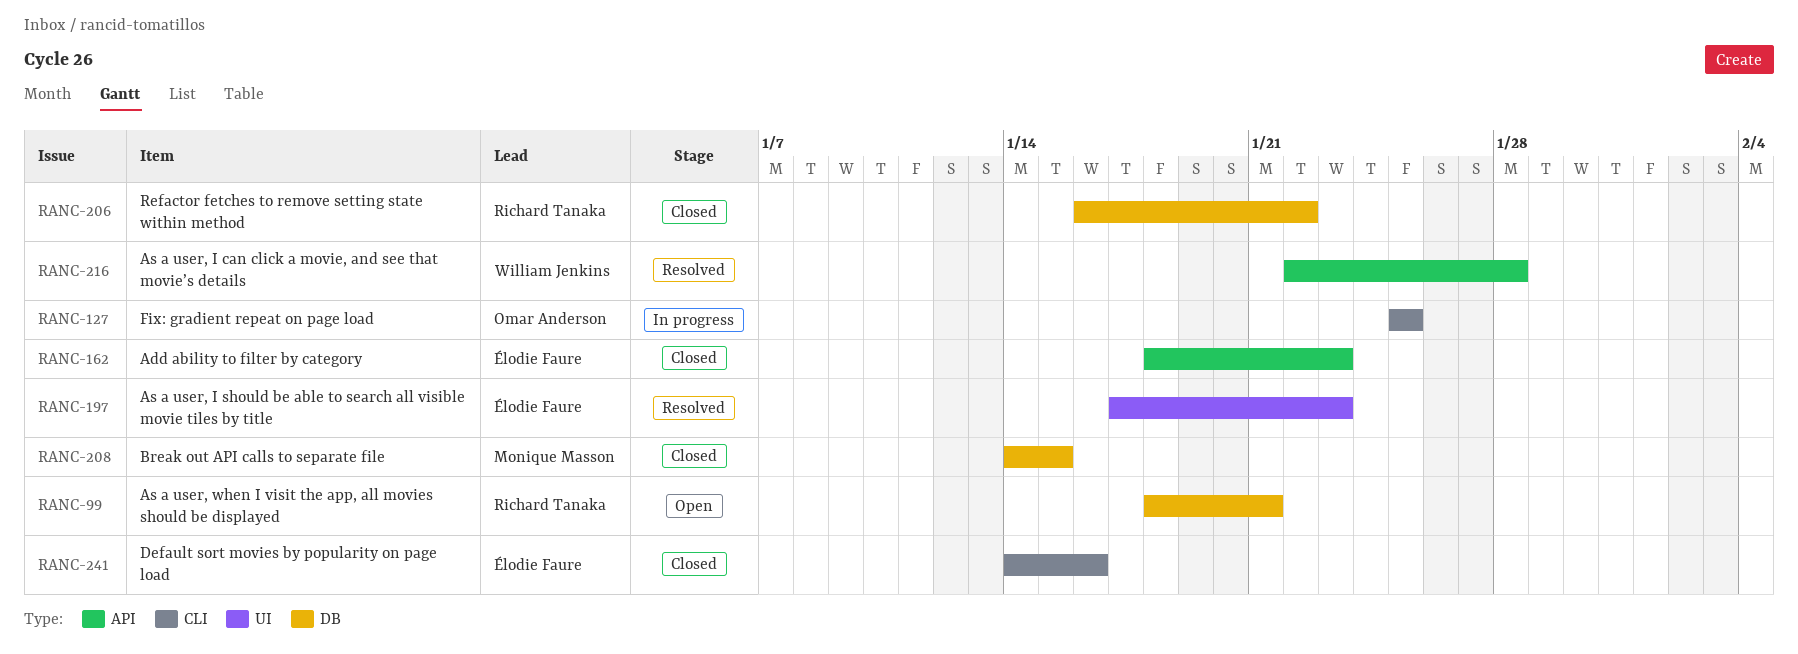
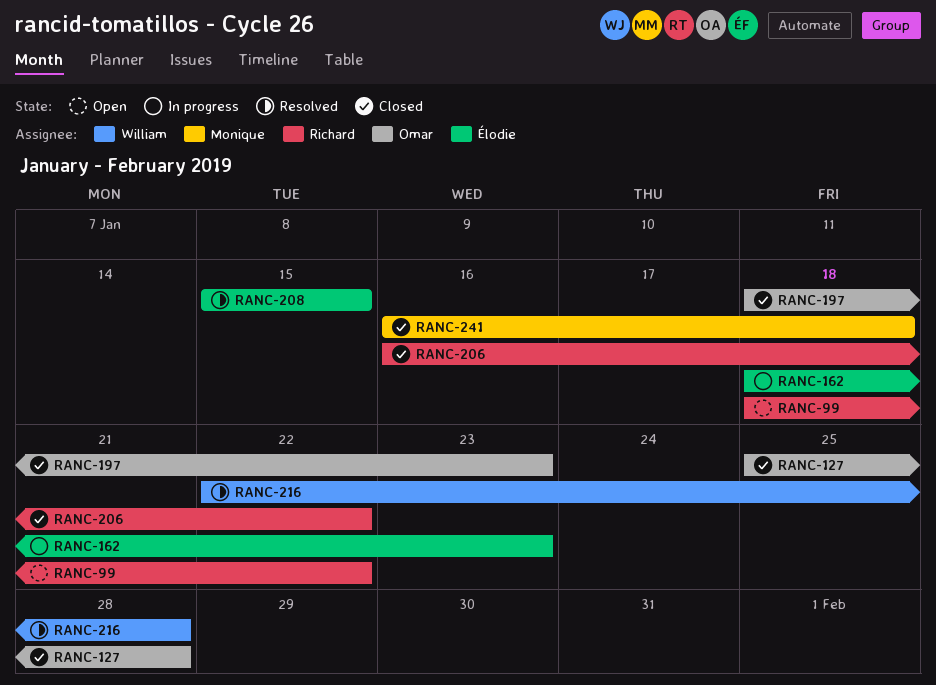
RANC-99, due: Jan 21 -> Jan 22
RANC-127, status: In progress -> Closed
RANC-127, due: Jan 25 -> Jan 28
RANC-162, status: Closed -> In progress
RANC-197, status: Resolved -> Closed
RANC-197, owner: Élodie Faure -> Omar Anderson
RANC-197, start: Jan 17 -> Jan 18
RANC-208, status: Closed -> Resolved
RANC-208, owner: Monique Masson -> Élodie Faure
RANC-208, start: Jan 14 -> Jan 15
RANC-241, owner: Élodie Faure -> Monique Masson
RANC-241, start: Jan 14 -> Jan 16
RANC-241, due: Jan 16 -> Jan 18

